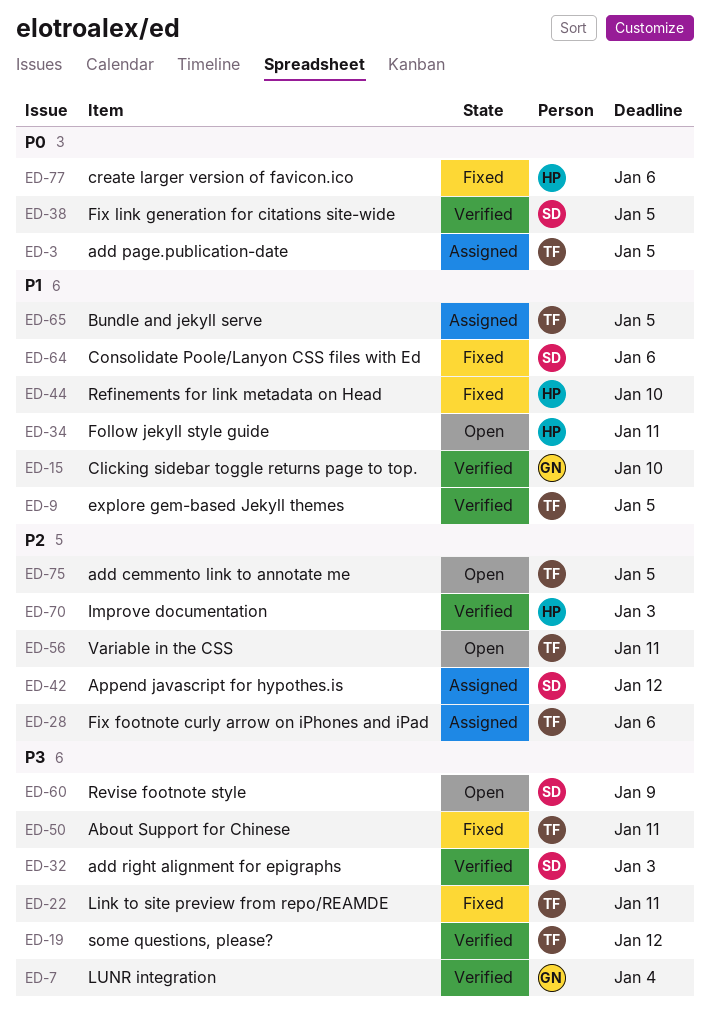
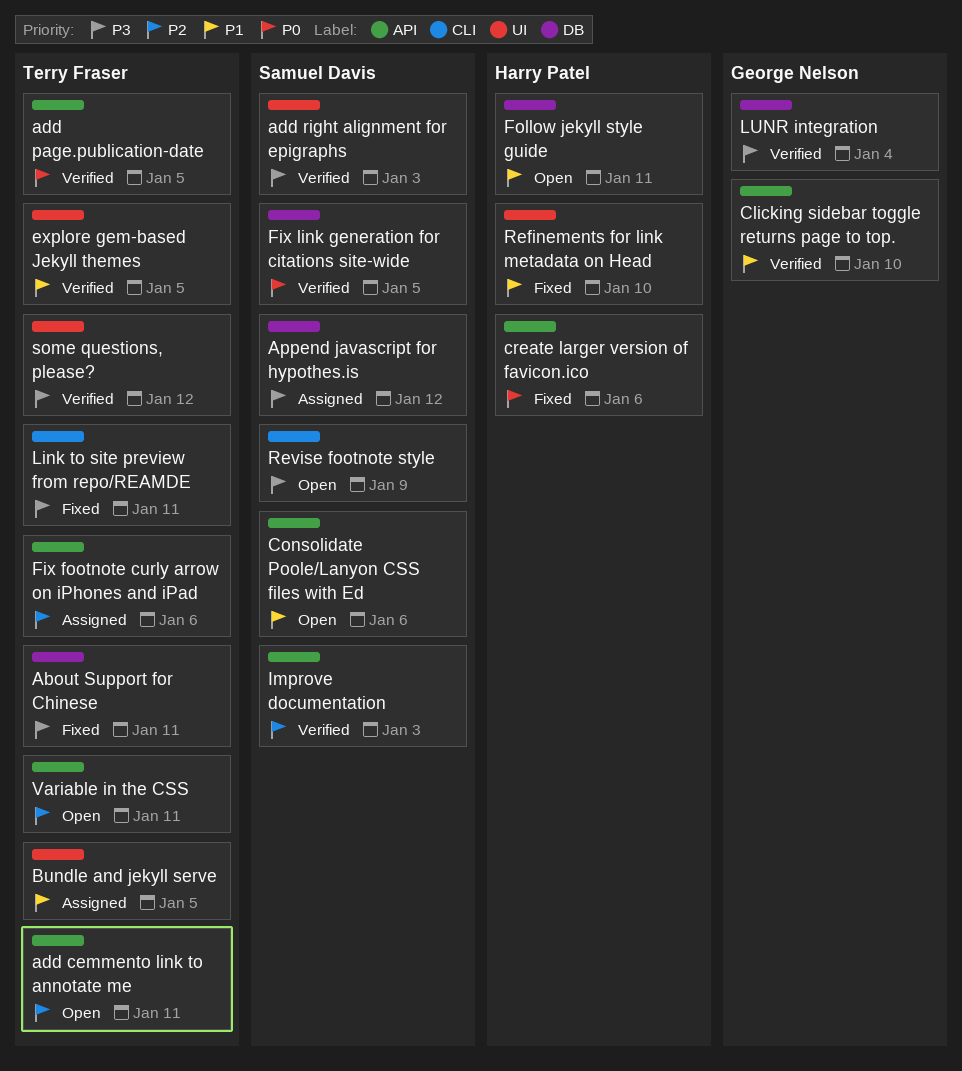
add cemmento link to annotate me, due: Jan 5 -> Jan 11
add page.publication-date, status: Assigned -> Verified
Append javascript for hypothes.is, priority: P2 -> P3
Consolidate Poole/Lanyon CSS files with Ed, status: Fixed -> Open
Improve documentation, owner: Harry Patel -> Samuel Davis

